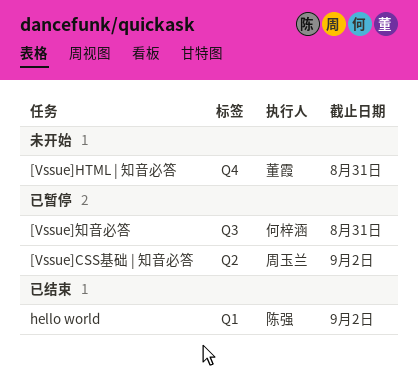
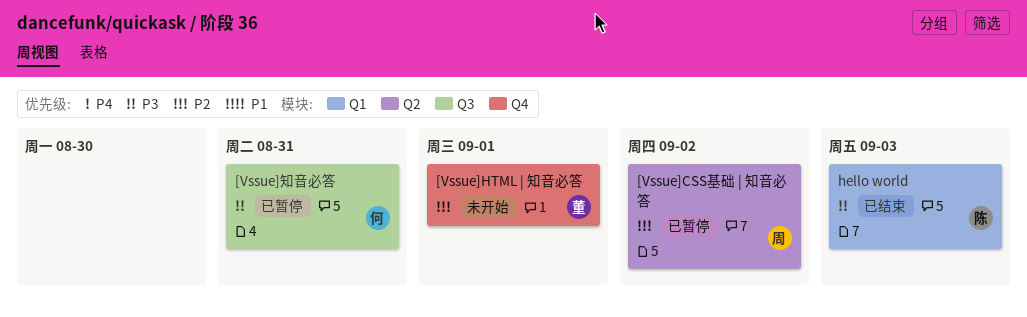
[Vssue]HTML | 知音必答, due: Aug 31 -> Sep 1
hello world, due: Sep 2 -> Sep 3

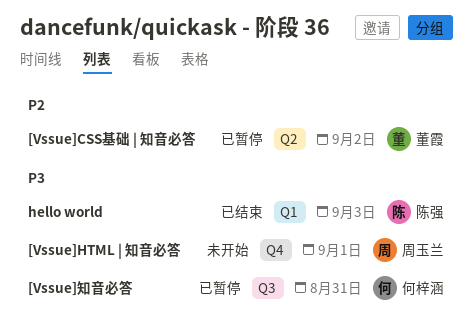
[Vssue]CSS基础 | 知音必答, owner: 周玉兰 -> 董霞
[Vssue]HTML | 知音必答, owner: 董霞 -> 周玉兰
[Vssue]HTML | 知音必答, priority: P2 -> P3

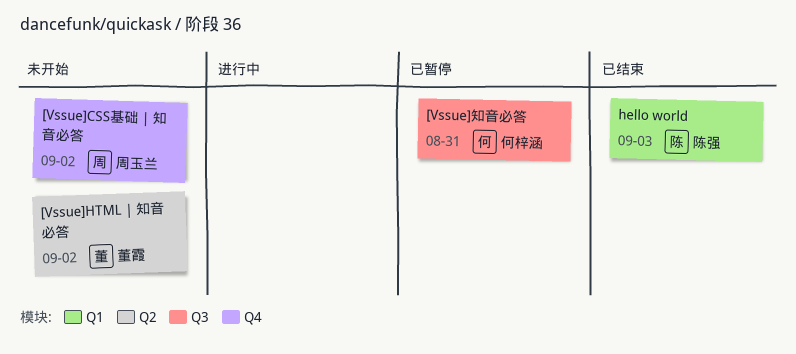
[Vssue]CSS基础 | 知音必答, status: 已暂停 -> 未开始
[Vssue]CSS基础 | 知音必答, owner: 董霞 -> 周玉兰
[Vssue]CSS基础 | 知音必答, label: Q2 -> Q4
[Vssue]HTML | 知音必答, owner: 周玉兰 -> 董霞
[Vssue]HTML | 知音必答, label: Q4 -> Q2
[Vssue]HTML | 知音必答, due: Sep 1 -> Sep 2

